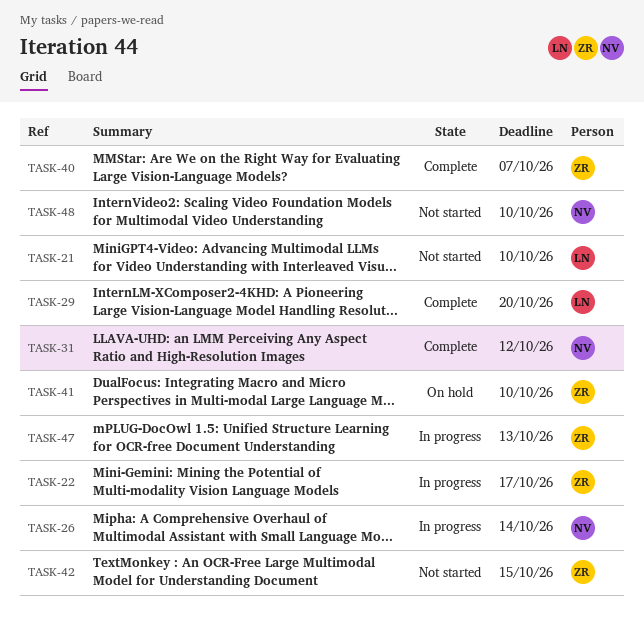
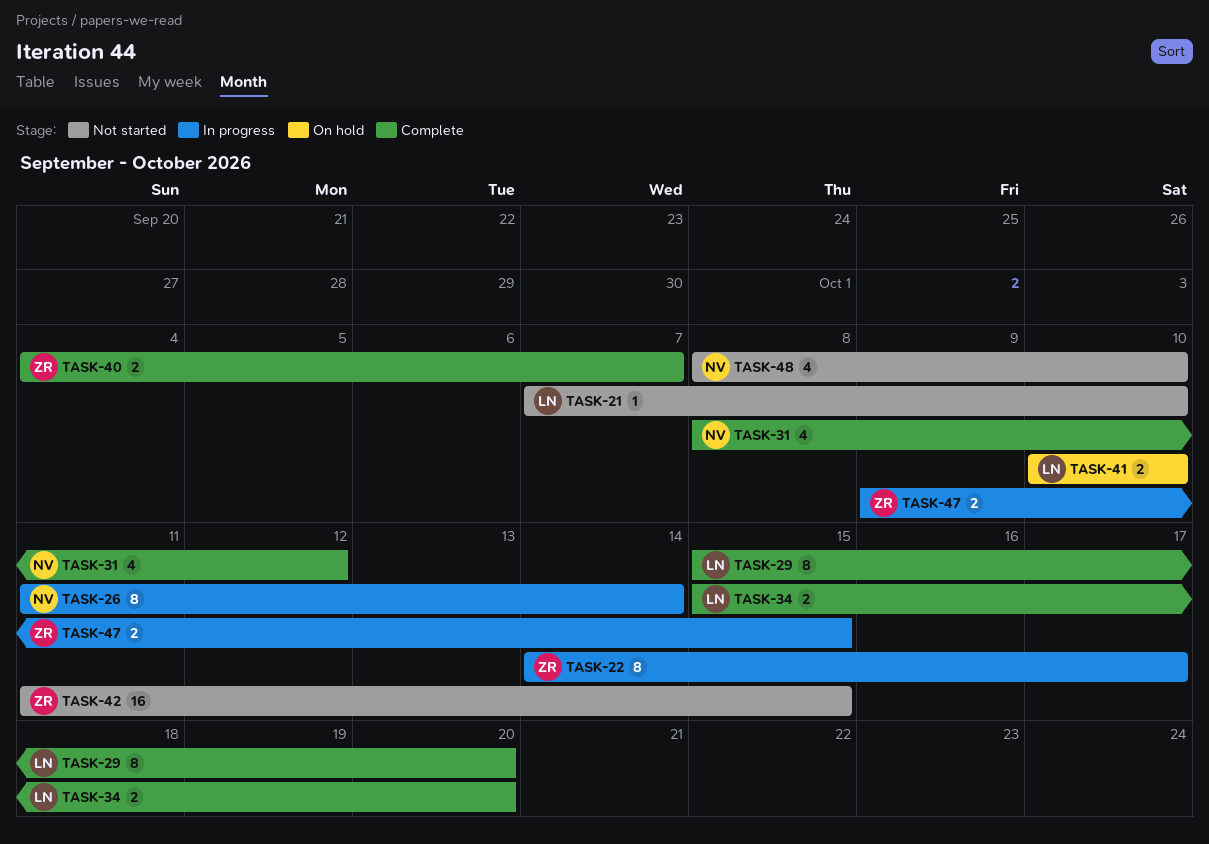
TASK-34: none -> present
TASK-41, owner: ZR -> LN
TASK-47, due: Oct 13 -> Oct 15

